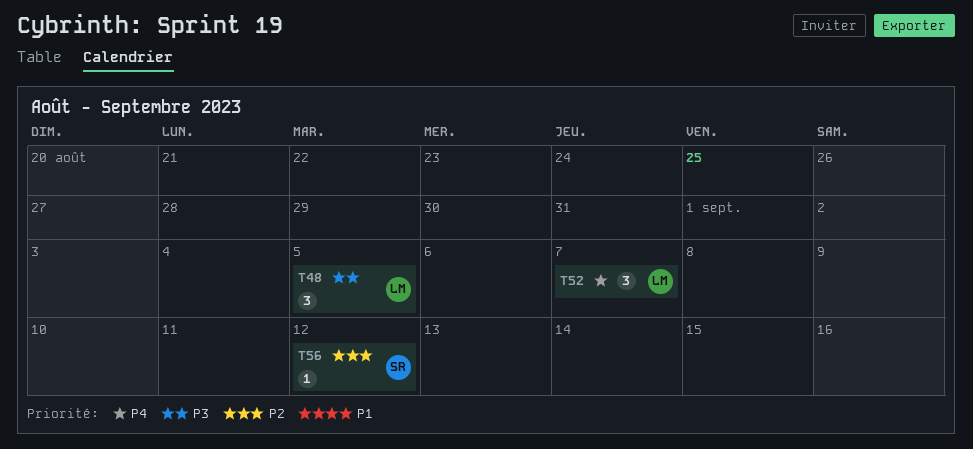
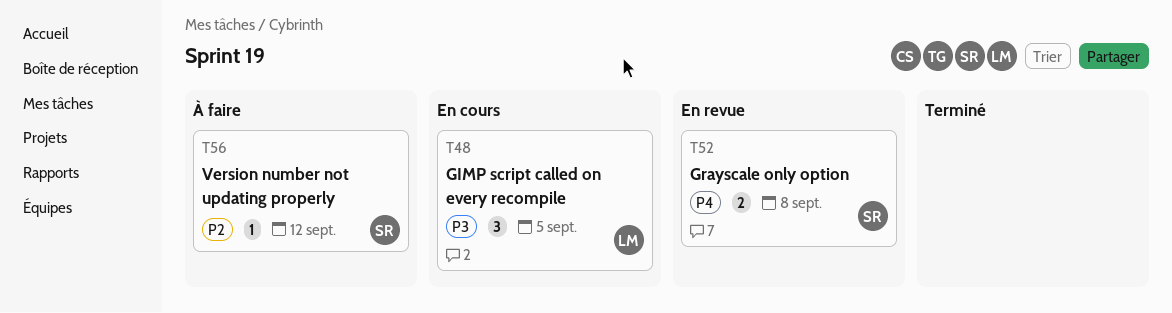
T52, owner: LM -> SR
T52, estimate: 3 -> 2
T52, due: Sep 7 -> Sep 8

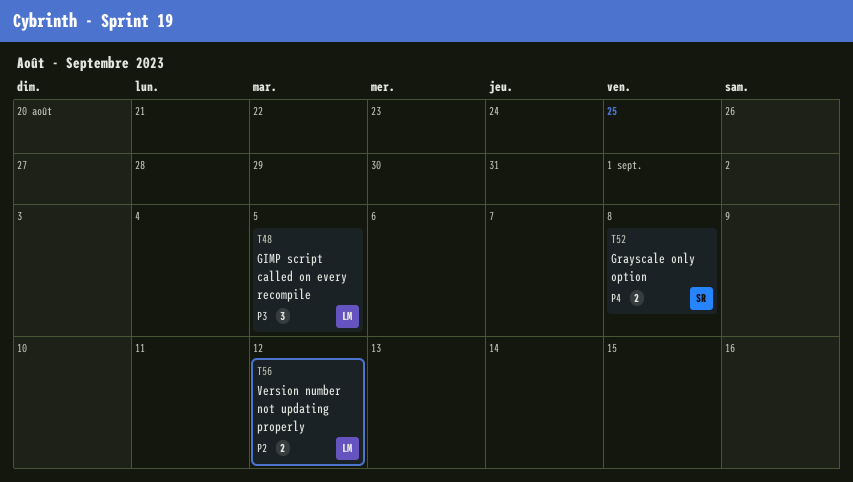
T56, owner: SR -> LM
T56, estimate: 1 -> 2

